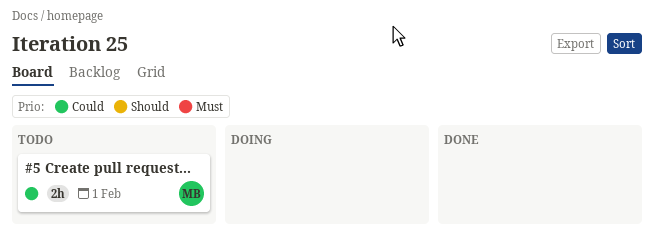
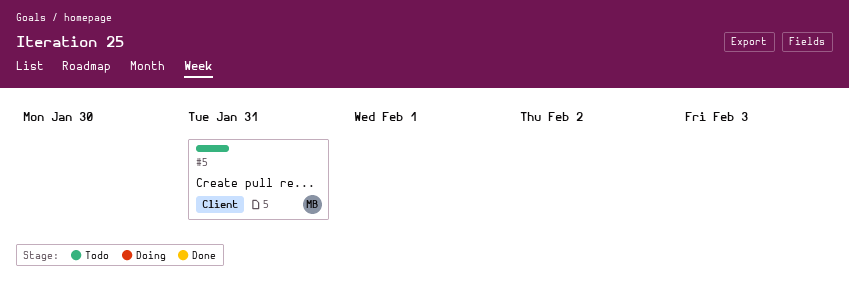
#5, due: Feb 1 -> Jan 31

